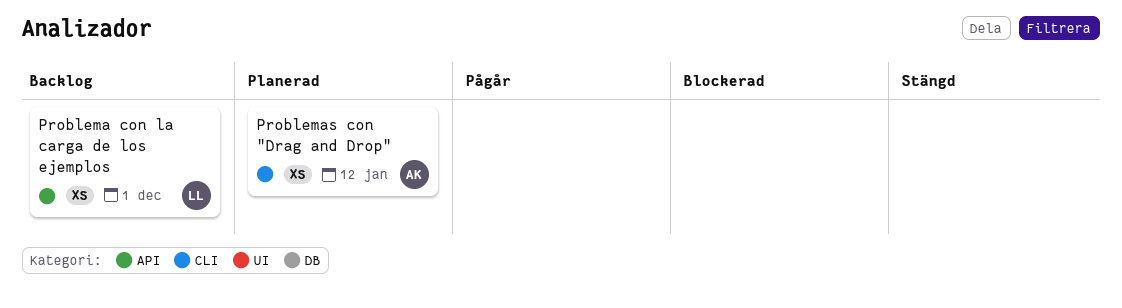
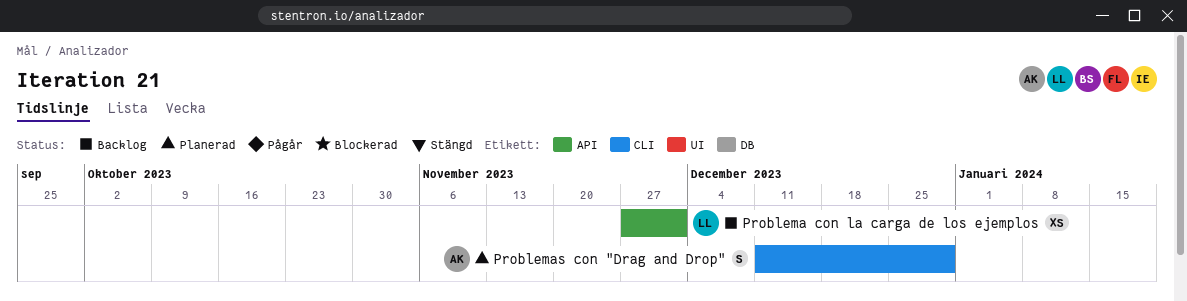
Problemas con "Drag and Drop", estimate: XS -> S
Problemas con "Drag and Drop", due: Jan 12 -> Dec 29

